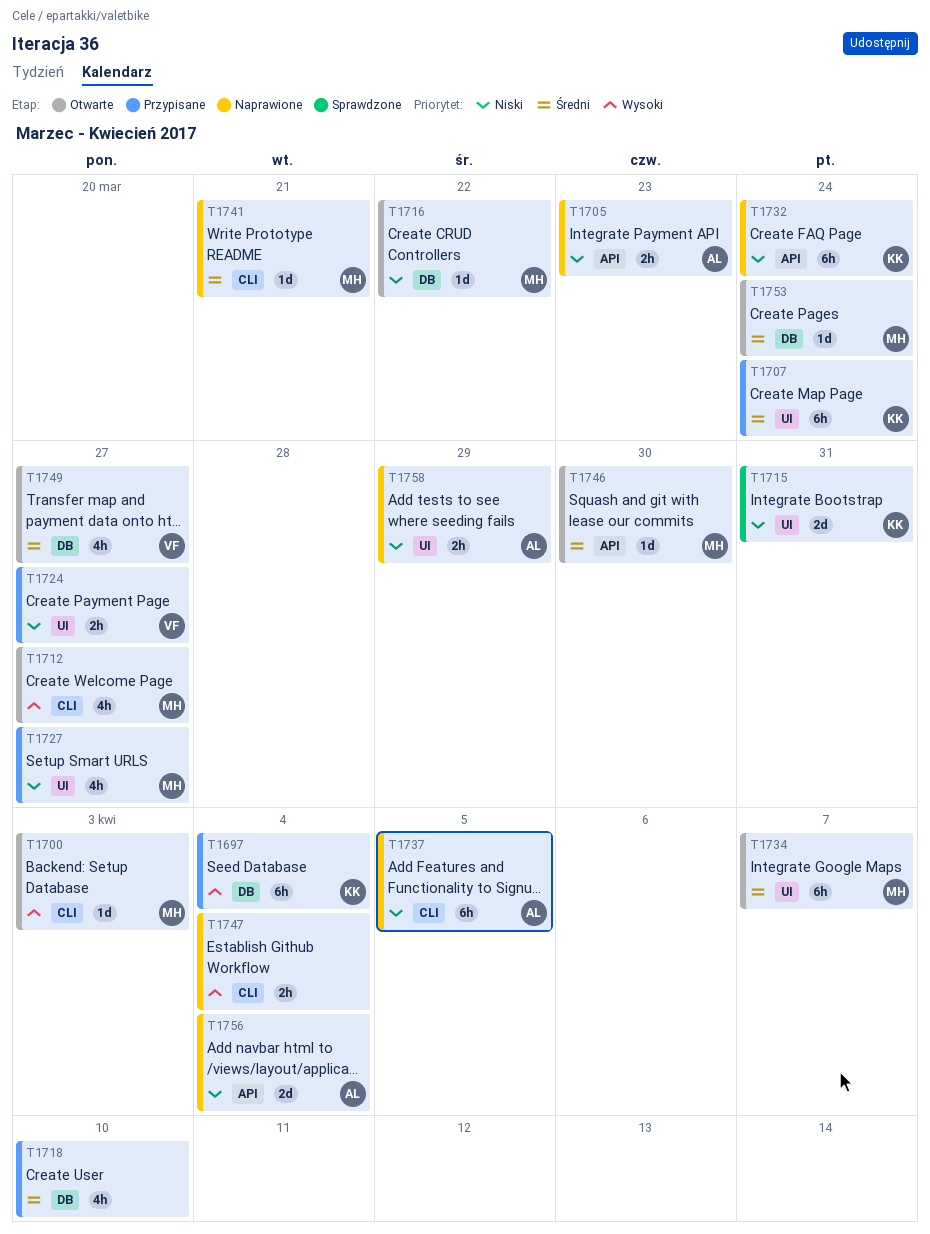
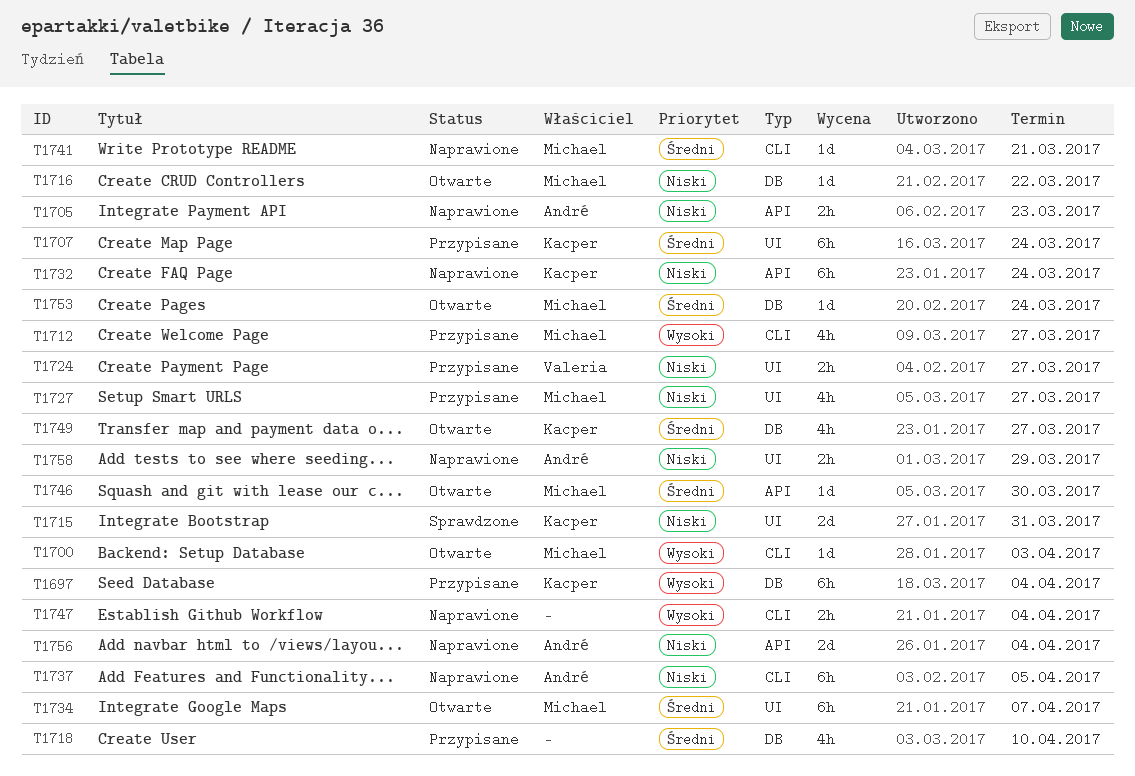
T1712, status: Otwarte -> Przypisane
T1749, owner: Valeria -> Kacper

